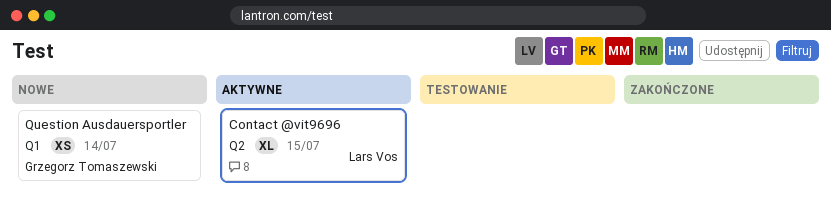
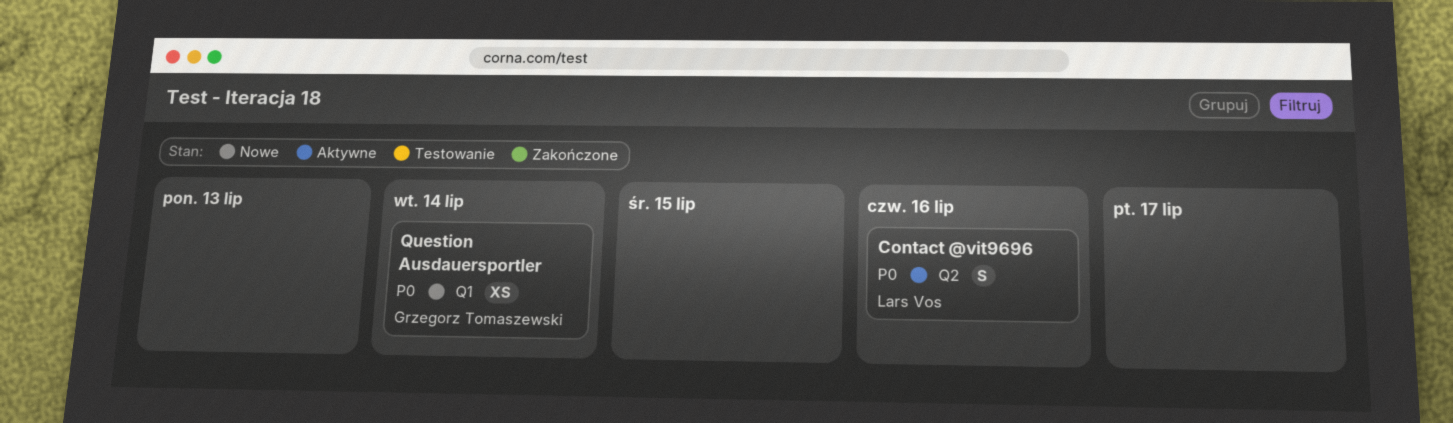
Contact @vit9696, estimate: XL -> S
Contact @vit9696, due: Jul 15 -> Jul 16

